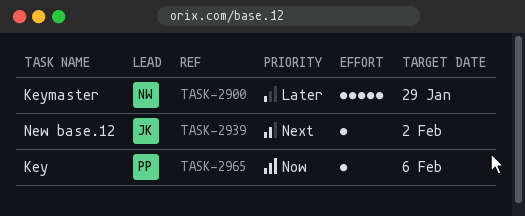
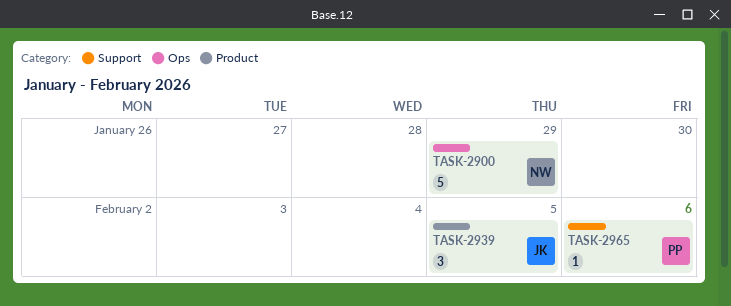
TASK-2939, estimate: 1 -> 3
TASK-2939, due: Feb 2 -> Feb 5

